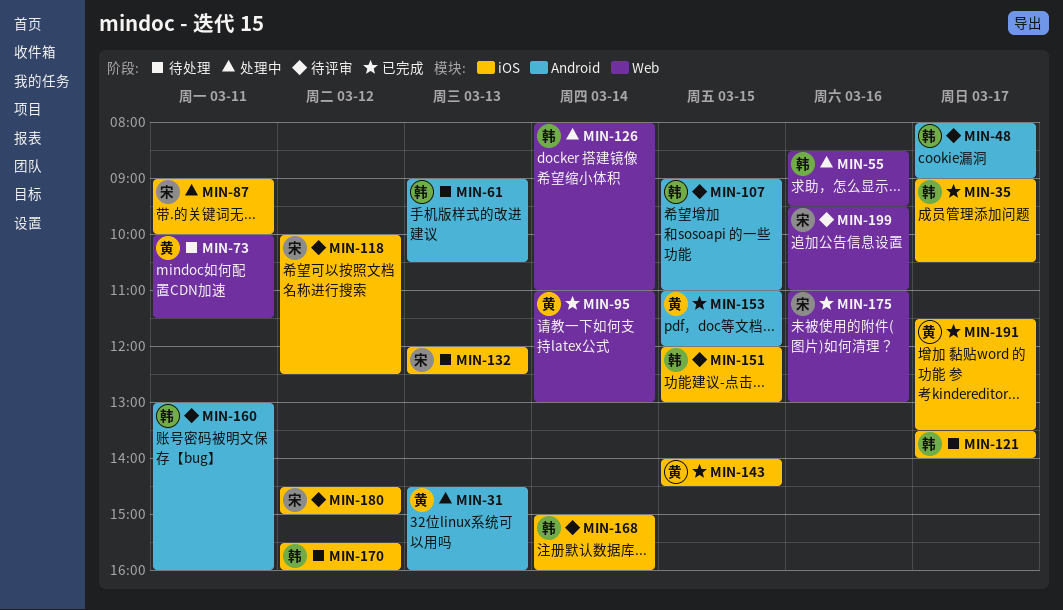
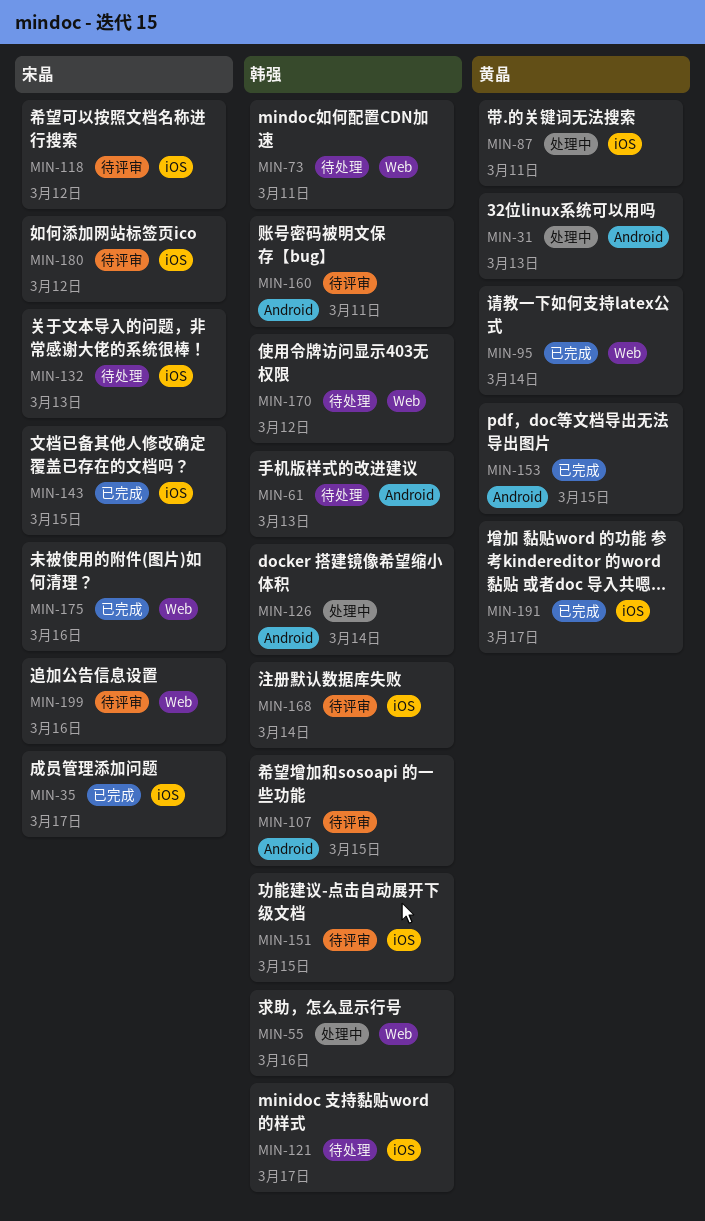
MIN-35, owner: 韩强 -> 宋晶
MIN-48: present -> none
MIN-73, owner: 黄晶 -> 韩强
MIN-87, owner: 宋晶 -> 黄晶
MIN-126, label: Web -> Android
MIN-143, owner: 黄晶 -> 宋晶
MIN-170, label: iOS -> Web

